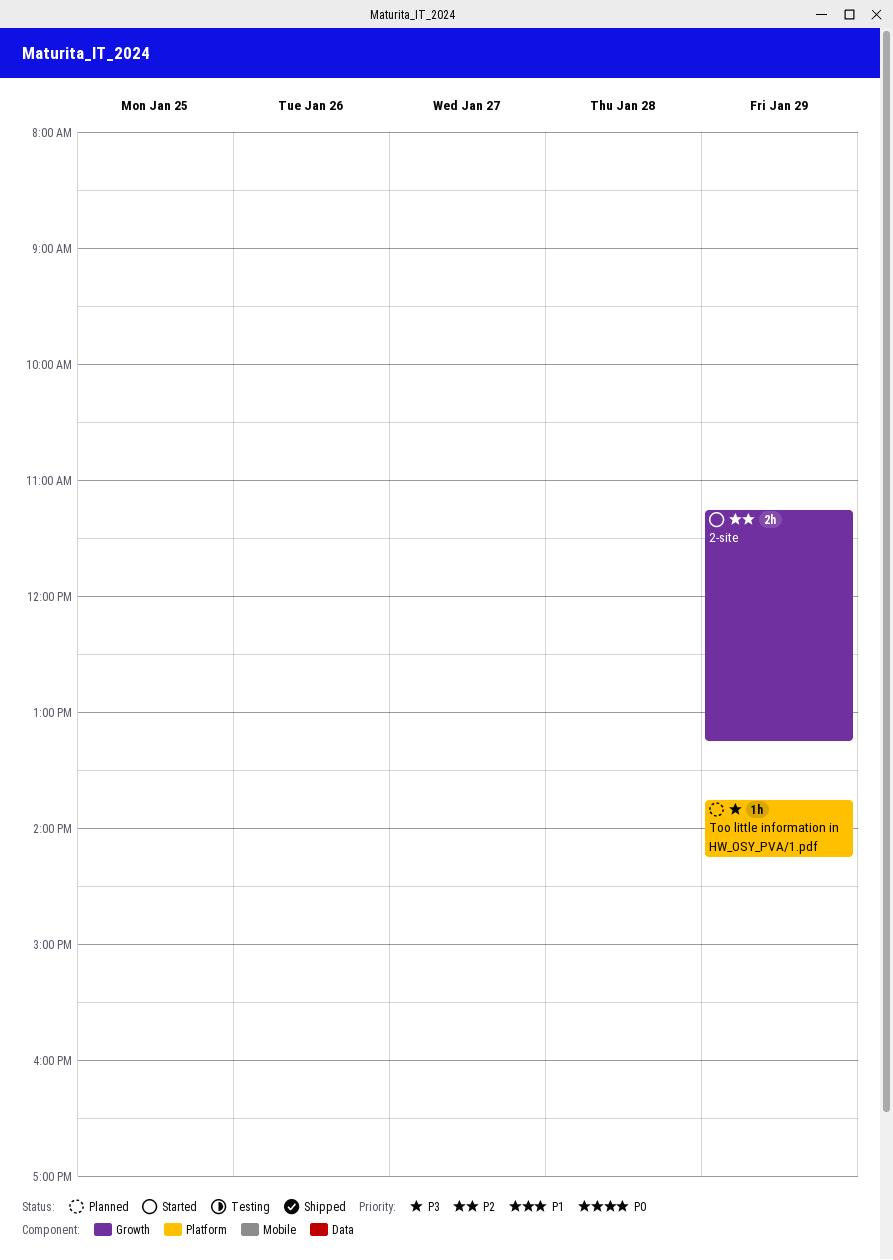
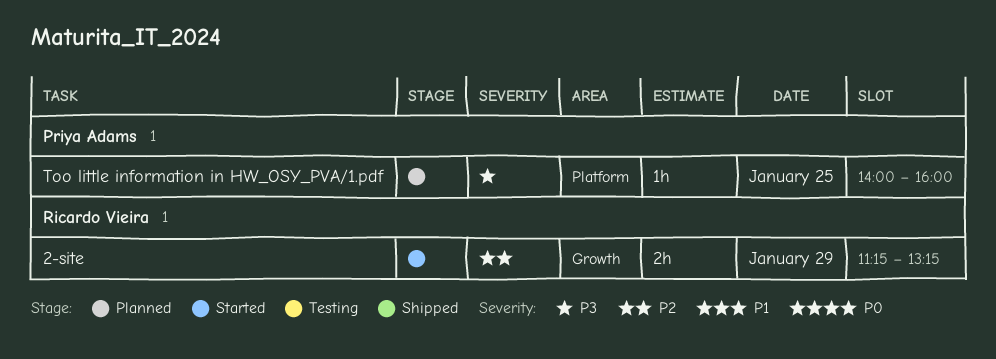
Too little information in HW_OSY_PVA/1.pdf, day: Jan 29 -> Jan 25
Too little information in HW_OSY_PVA/1.pdf, begins: 13:45 -> 14:00
Too little information in HW_OSY_PVA/1.pdf, ends: 14:15 -> 16:00

